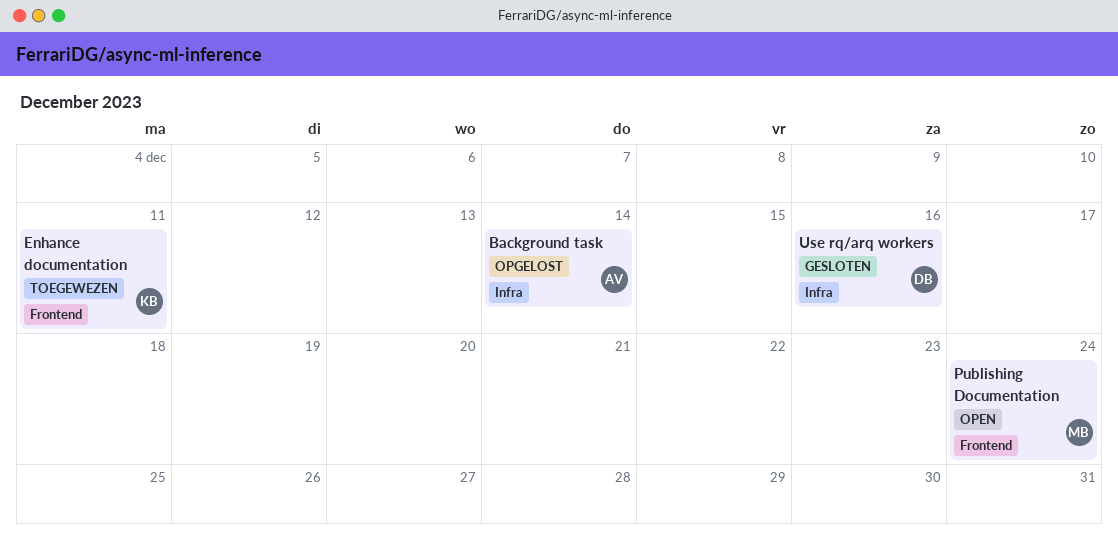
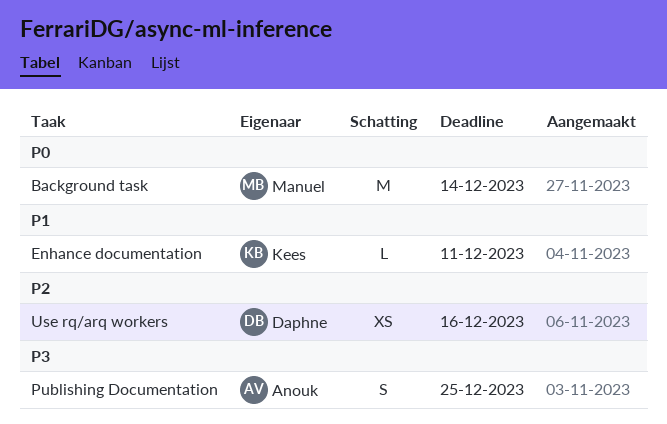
Background task, owner: Anouk -> Manuel
Publishing Documentation, owner: Manuel -> Anouk
Publishing Documentation, due: Dec 24 -> Dec 25

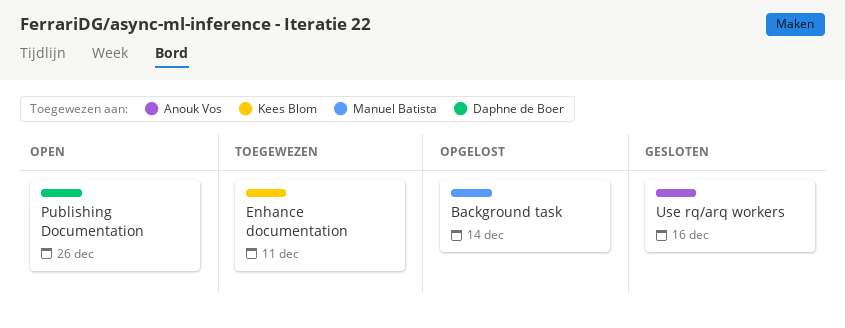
Publishing Documentation, owner: Anouk Vos -> Daphne de Boer
Publishing Documentation, due: Dec 25 -> Dec 26
Use rq/arq workers, owner: Daphne de Boer -> Anouk Vos

